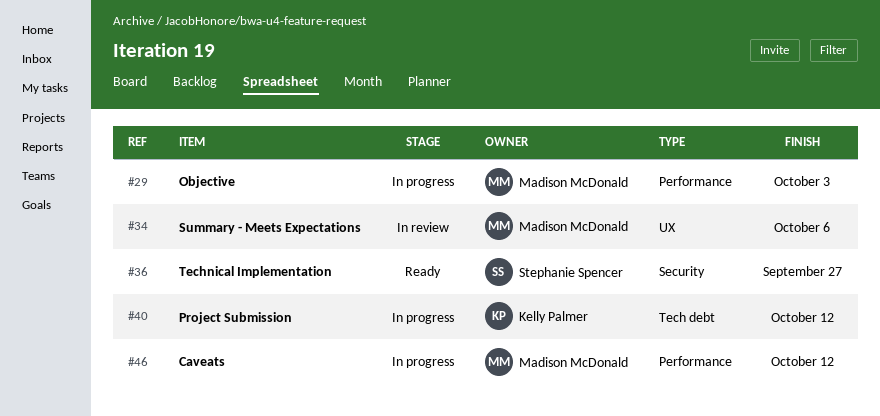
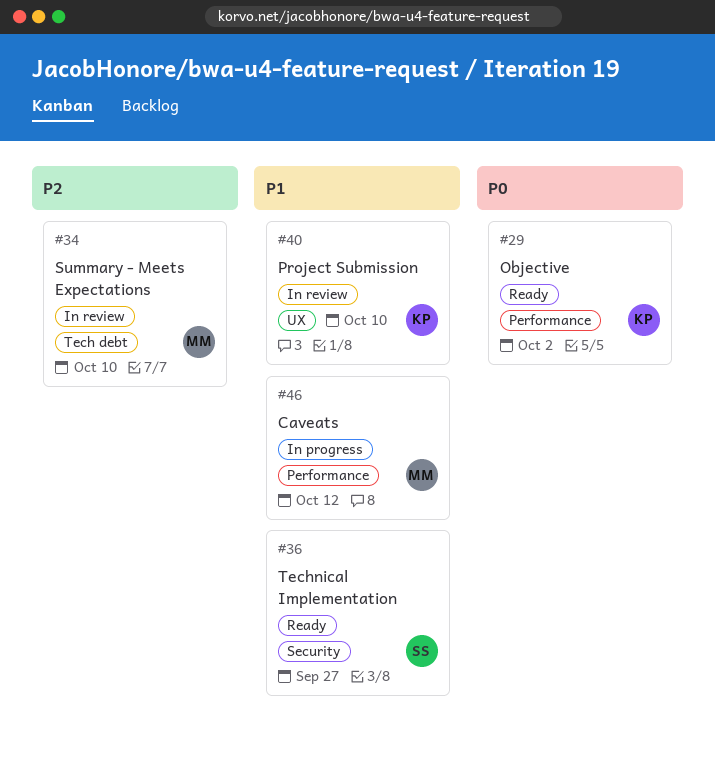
#29, status: In progress -> Ready
#29, owner: Madison McDonald -> Kelly Palmer
#29, due: Oct 3 -> Oct 2
#34, label: UX -> Tech debt
#34, due: Oct 6 -> Oct 10
#40, status: In progress -> In review
#40, label: Tech debt -> UX
#40, due: Oct 12 -> Oct 10

